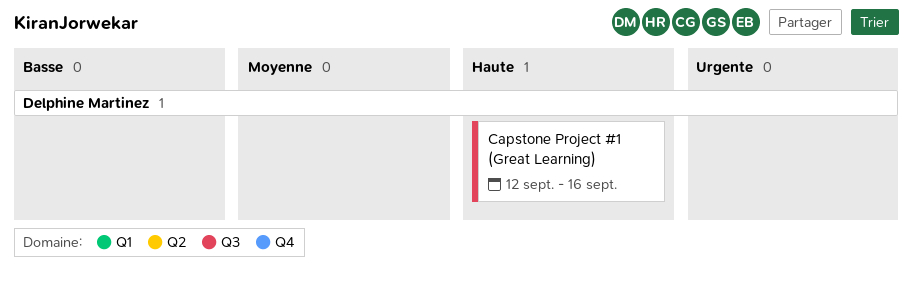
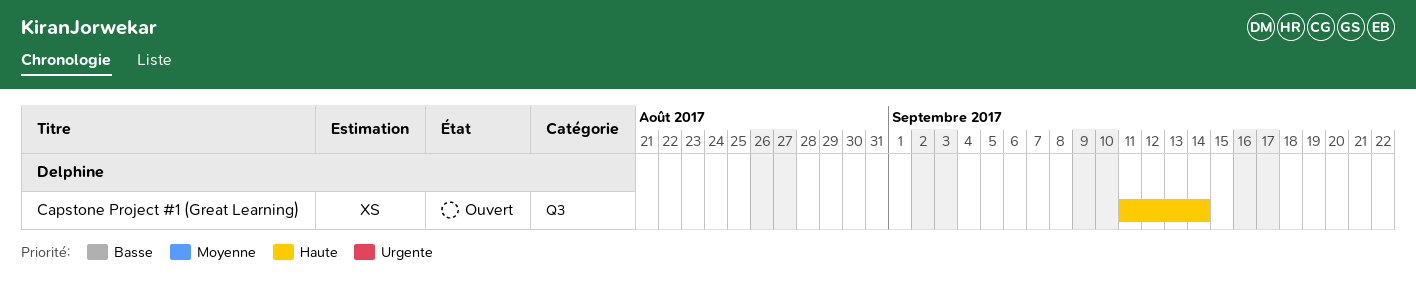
Capstone Project #1 (Great Learning), start: Sep 12 -> Sep 11
Capstone Project #1 (Great Learning), due: Sep 16 -> Sep 14

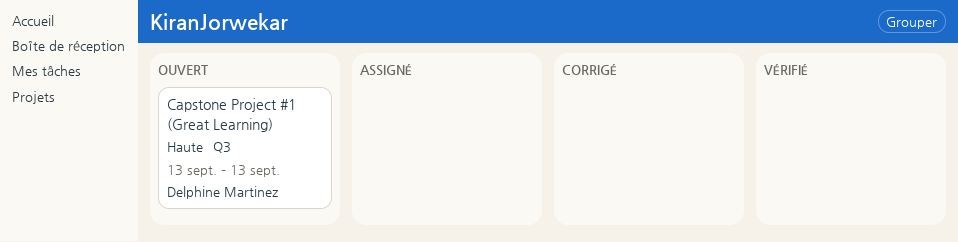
Capstone Project #1 (Great Learning), start: Sep 11 -> Sep 13
Capstone Project #1 (Great Learning), due: Sep 14 -> Sep 13

